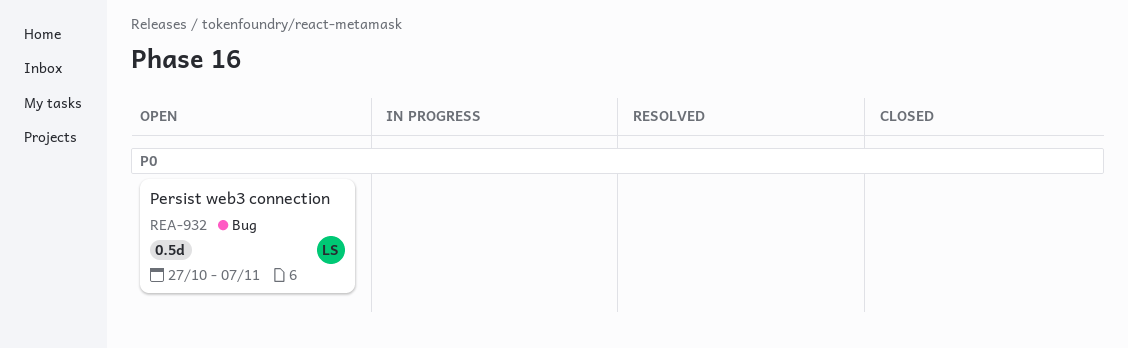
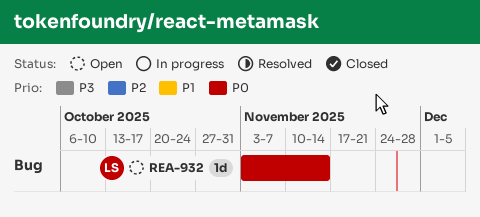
REA-932, estimate: 0.5d -> 1d
REA-932, start: Oct 27 -> Nov 3
REA-932, due: Nov 7 -> Nov 14

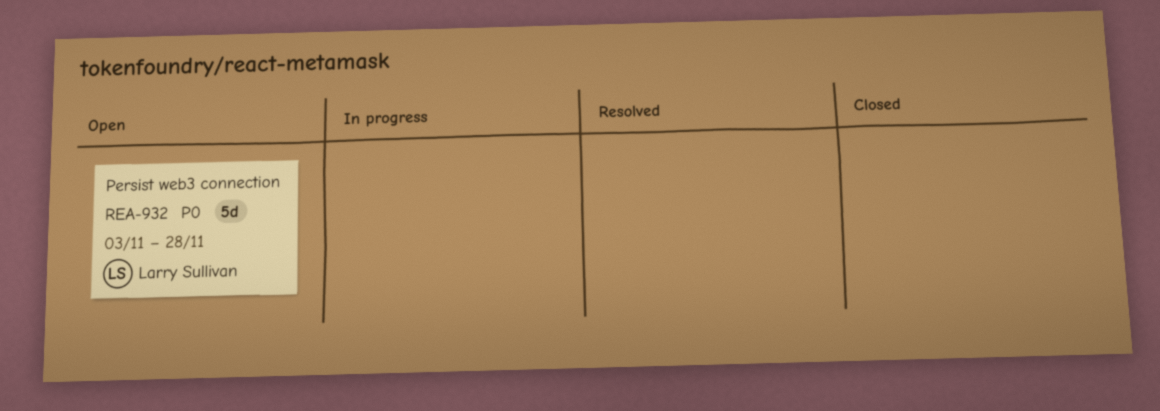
REA-932, estimate: 1d -> 5d
REA-932, due: Nov 14 -> Nov 28

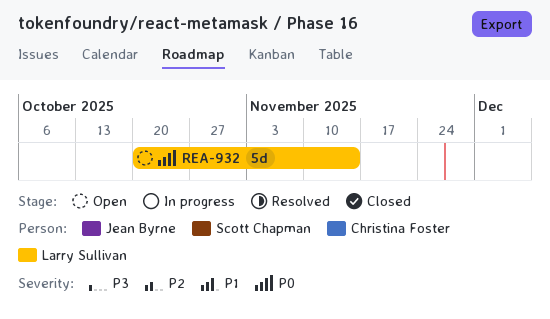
REA-932, start: Nov 3 -> Oct 20
REA-932, due: Nov 28 -> Nov 14

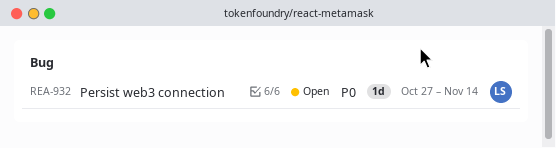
REA-932, estimate: 5d -> 1d
REA-932, start: Oct 20 -> Oct 27

